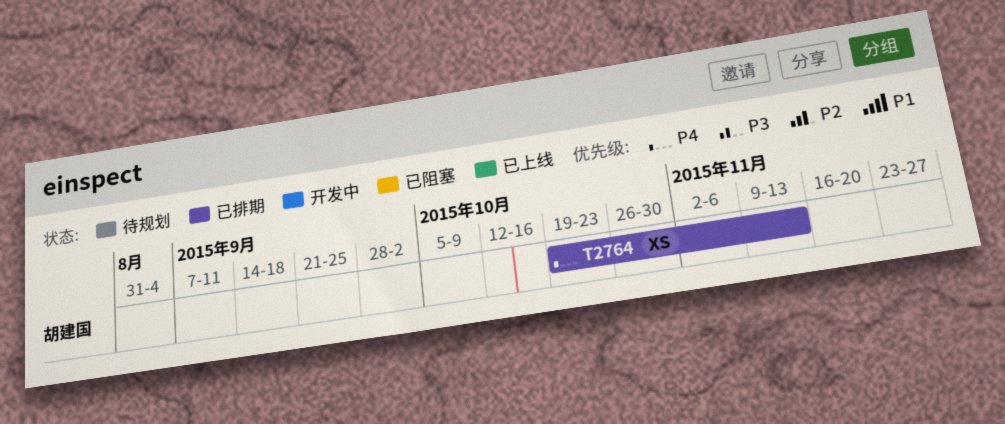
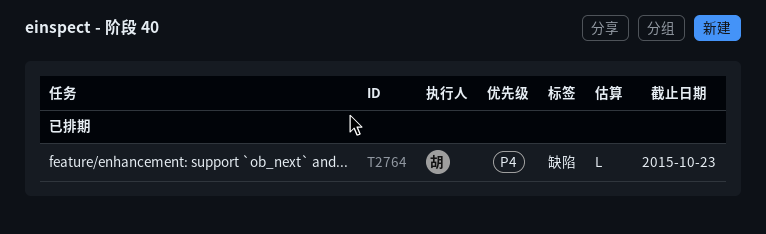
T2764, estimate: XS -> L
T2764, due: Nov 13 -> Oct 23

